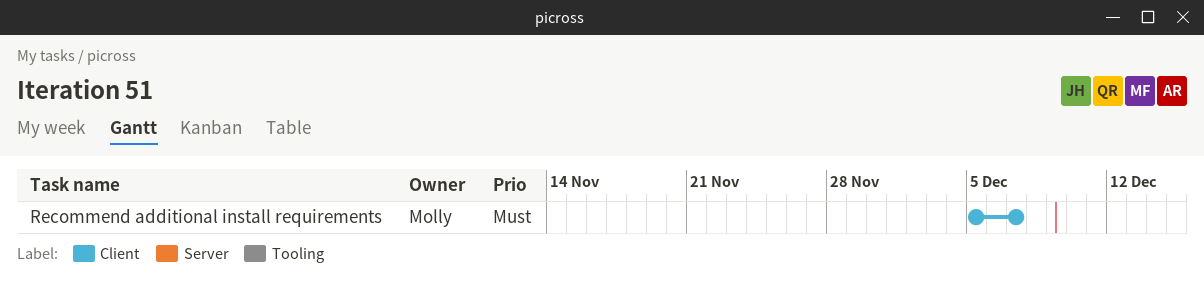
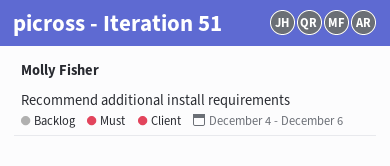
Recommend additional install requirements, start: Dec 5 -> Dec 4
Recommend additional install requirements, due: Dec 7 -> Dec 6

